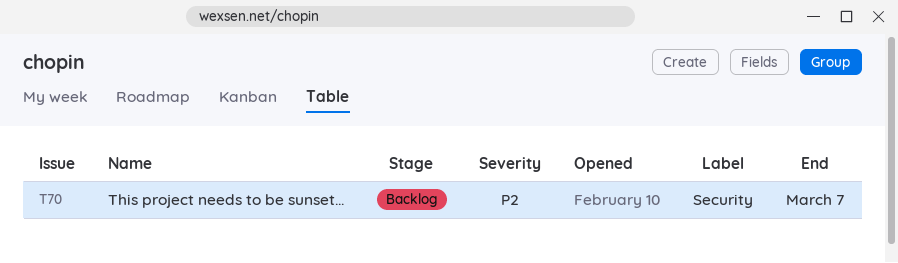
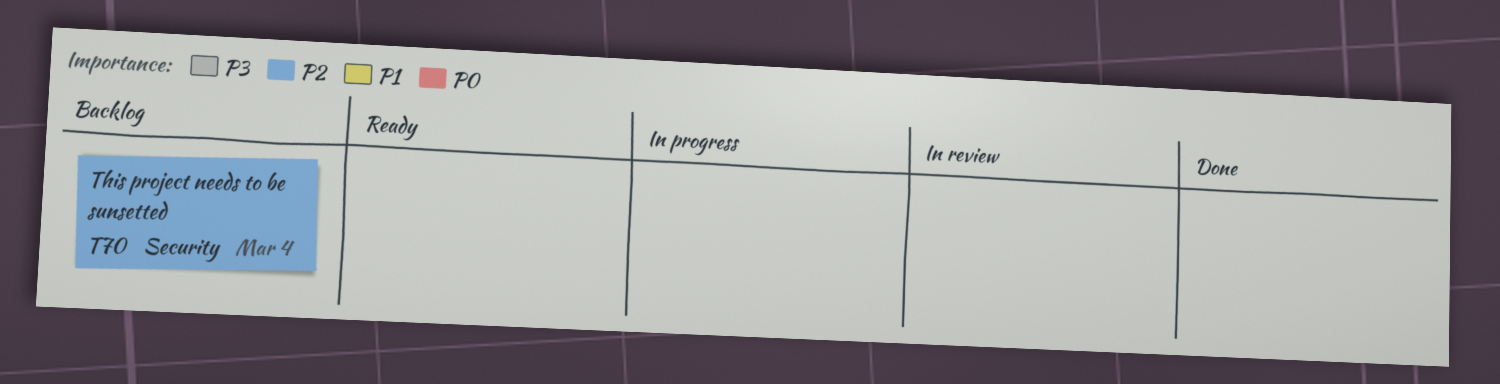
T70, due: Mar 7 -> Mar 4

